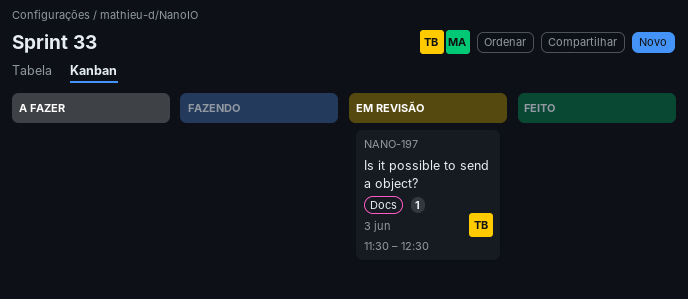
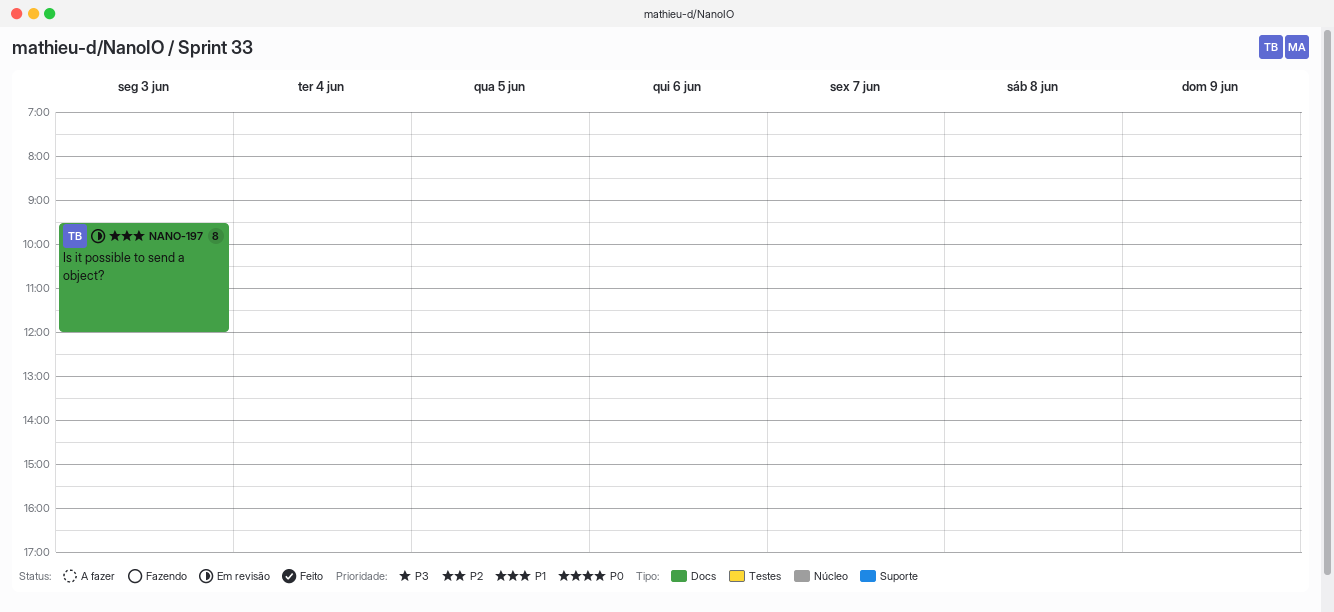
NANO-197, estimate: 1 -> 8
NANO-197, begins: 11:30 -> 09:30
NANO-197, ends: 12:30 -> 12:00

